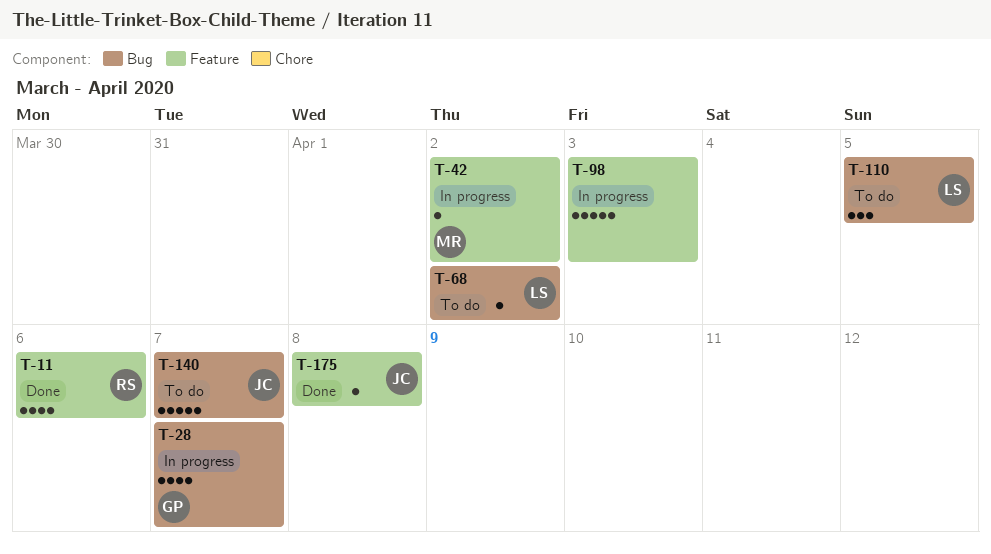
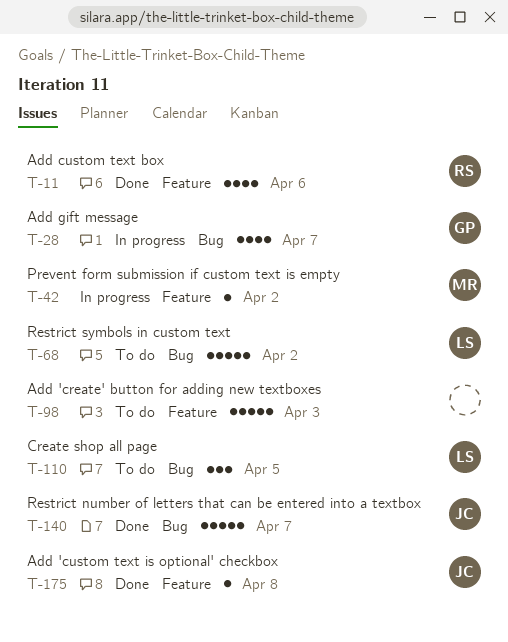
T-68, estimate: 1 -> 5
T-98, status: In progress -> To do
T-140, status: To do -> Done

